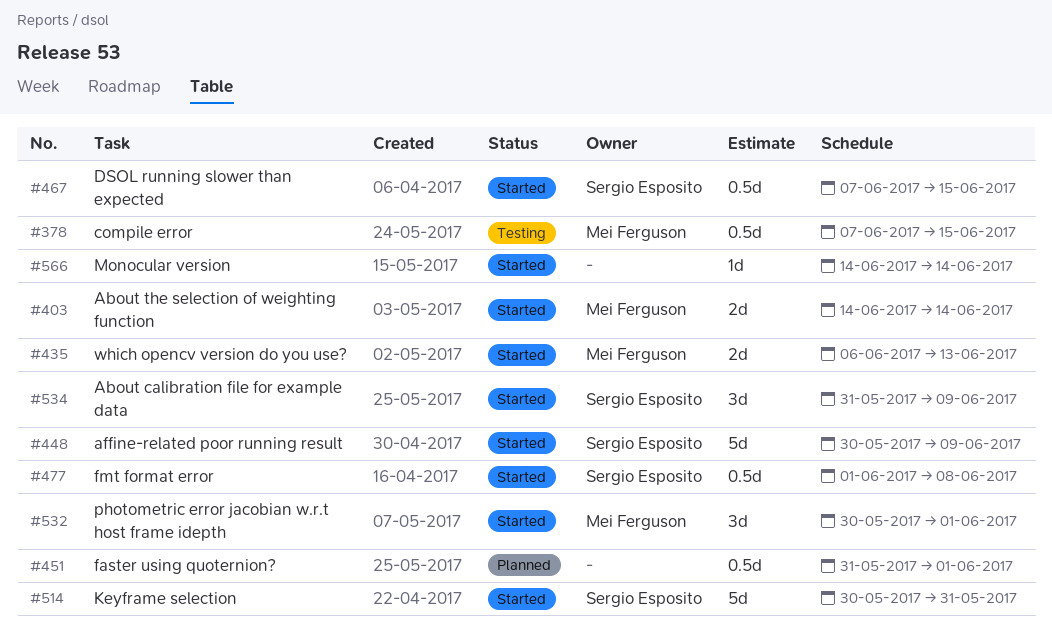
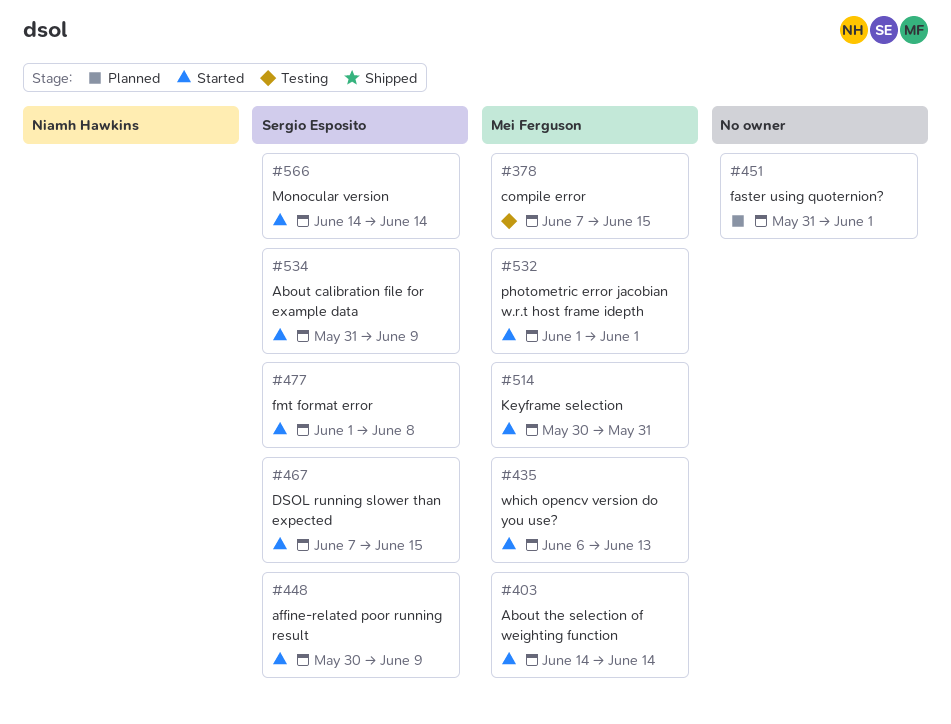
#514, owner: Sergio Esposito -> Mei Ferguson
#532, start: May 30 -> Jun 1
#566, owner: none -> Sergio Esposito

